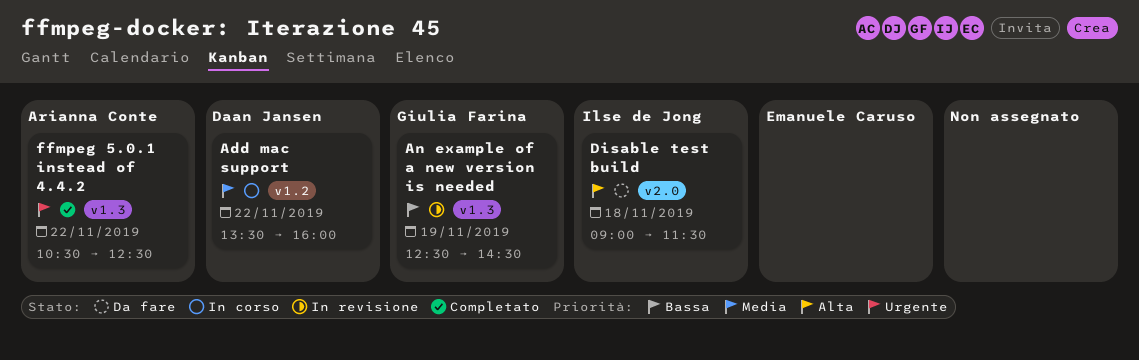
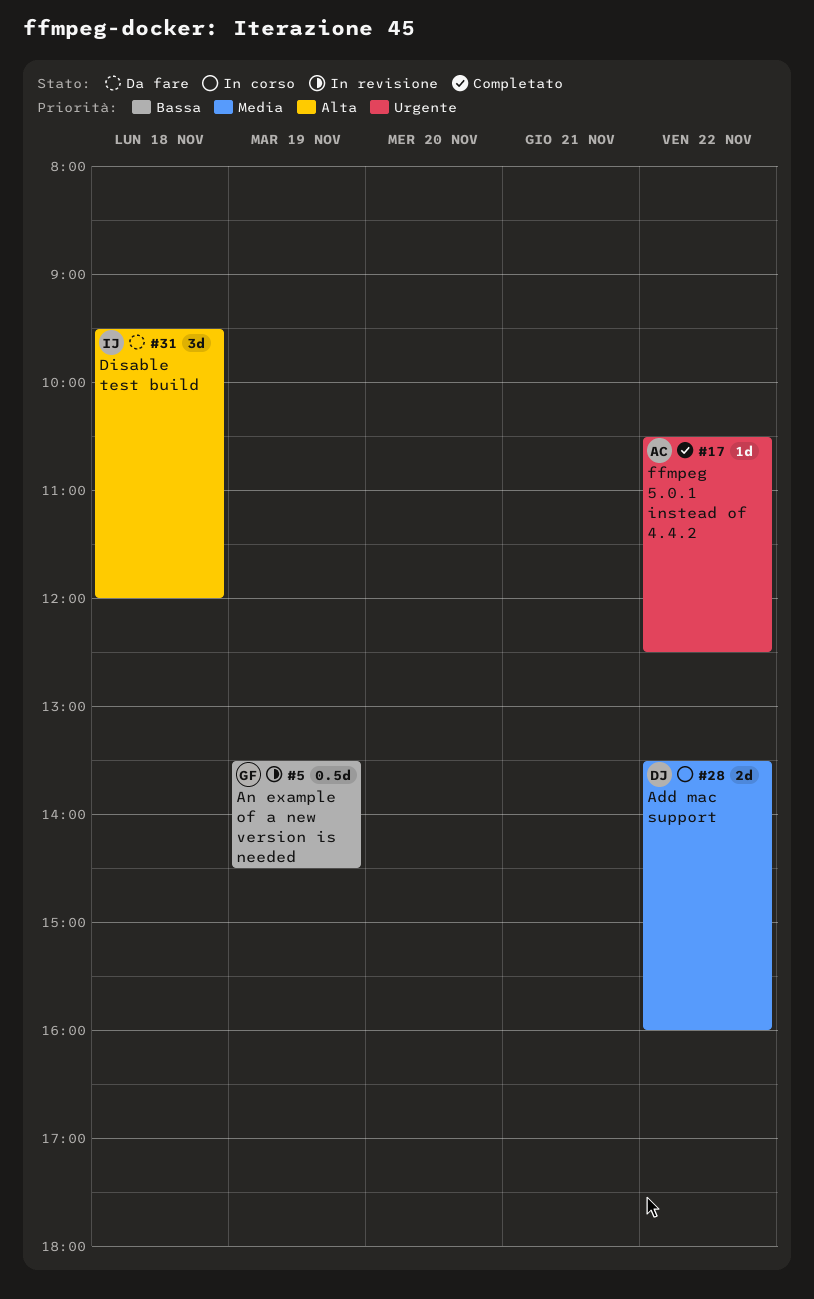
An example of a new version is needed, begins: 12:30 -> 13:30
Disable test build, begins: 09:00 -> 09:30
Disable test build, ends: 11:30 -> 12:00

